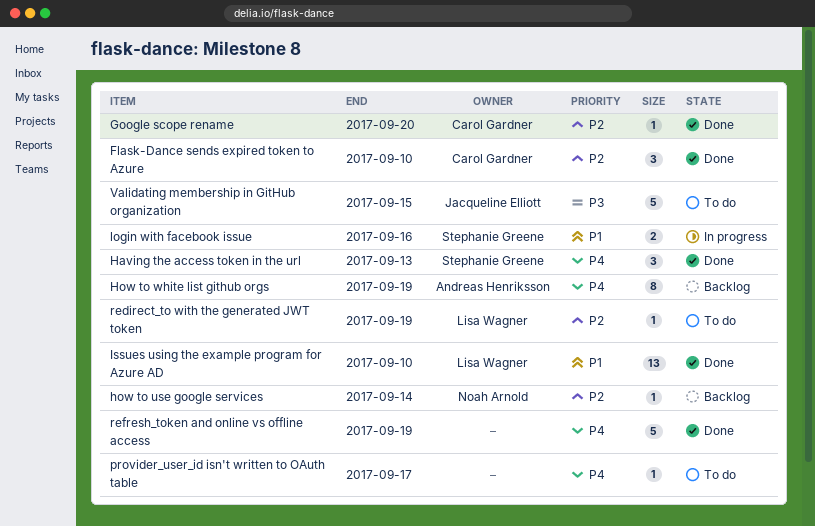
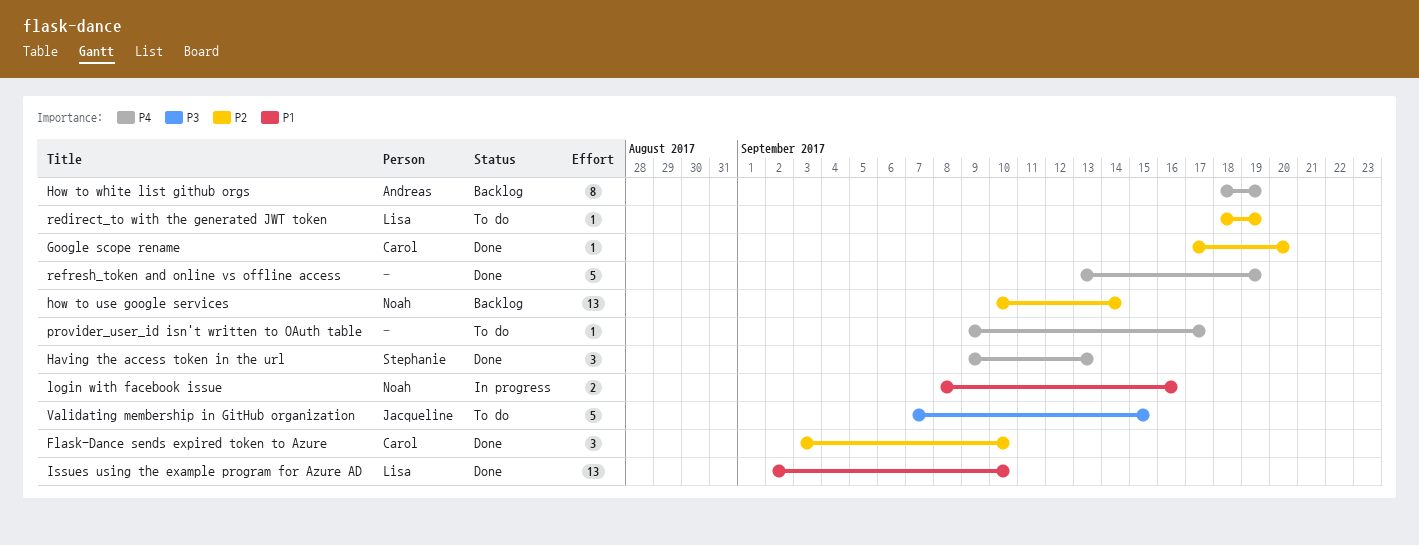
how to use google services, estimate: 1 -> 13
login with facebook issue, owner: Stephanie Greene -> Noah Arnold

